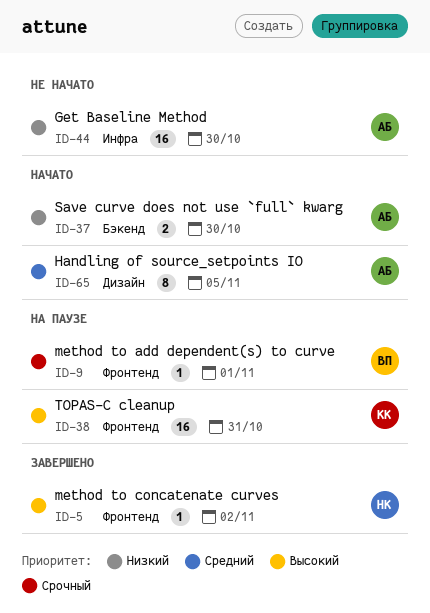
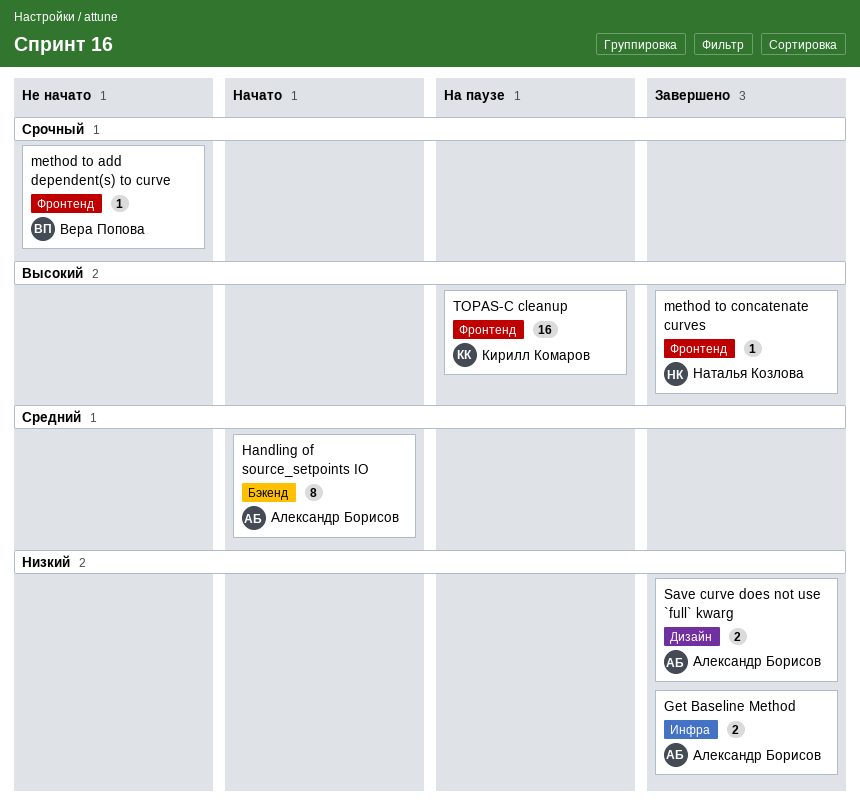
Get Baseline Method, status: Не начато -> Завершено
Get Baseline Method, estimate: 16 -> 2
Handling of source_setpoints IO, label: Дизайн -> Бэкенд
method to add dependent(s) to curve, status: На паузе -> Не начато
Save curve does not use `full` kwarg, status: Начато -> Завершено
Save curve does not use `full` kwarg, label: Бэкенд -> Дизайн

